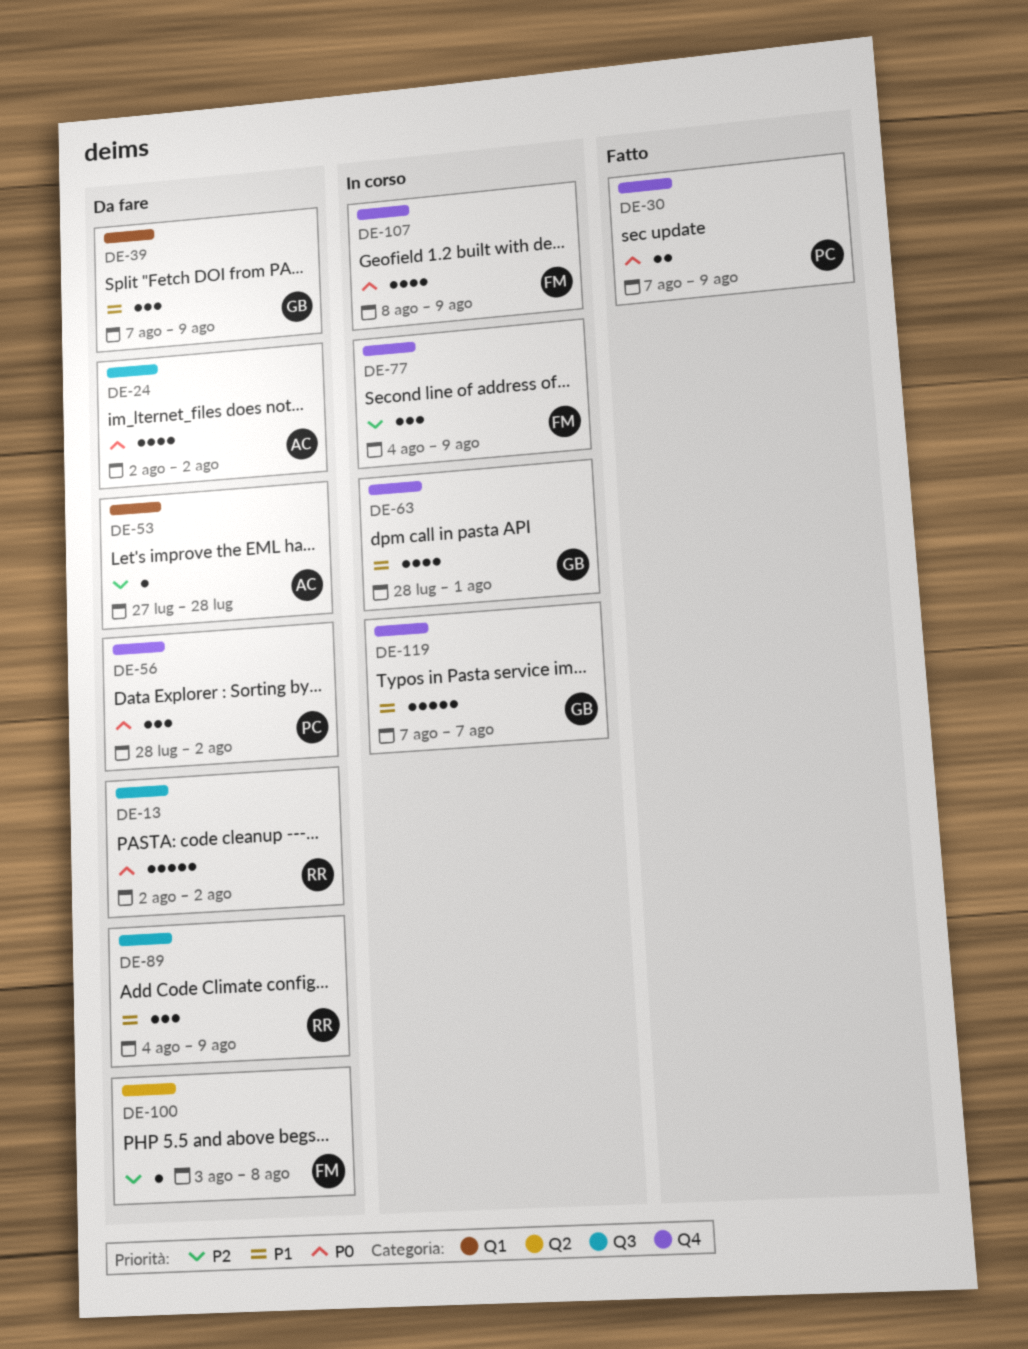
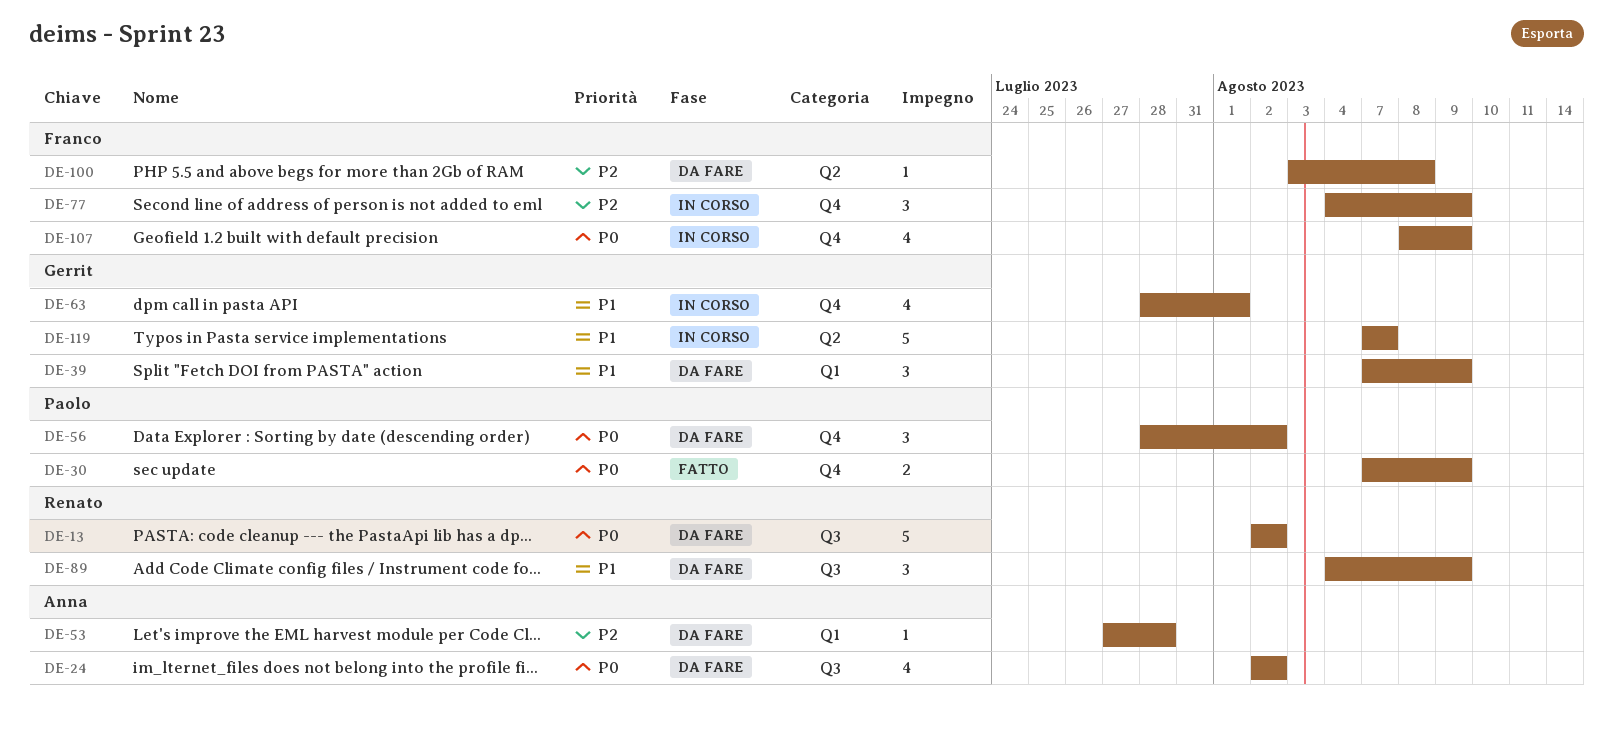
DE-119, label: Q4 -> Q2

